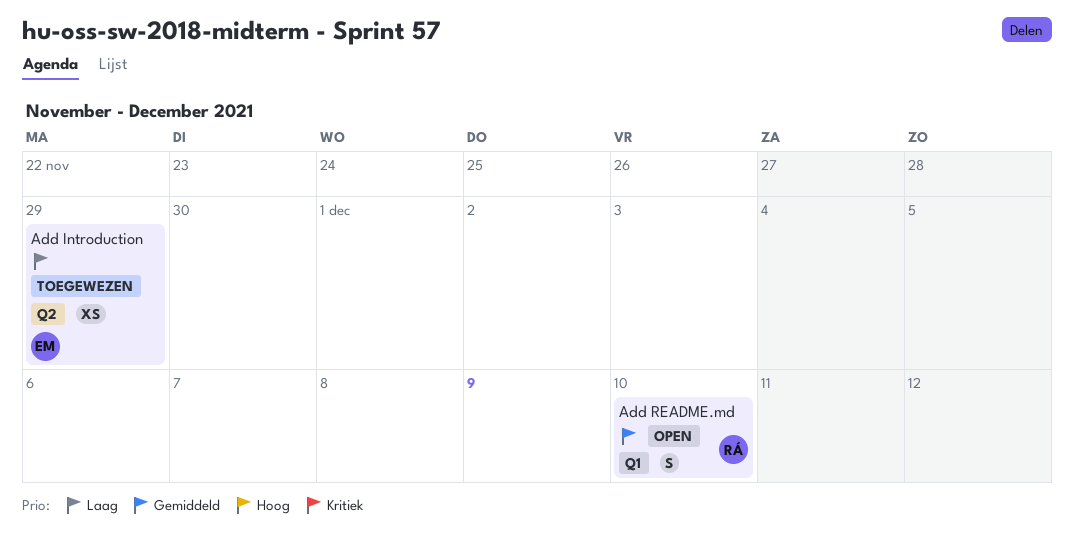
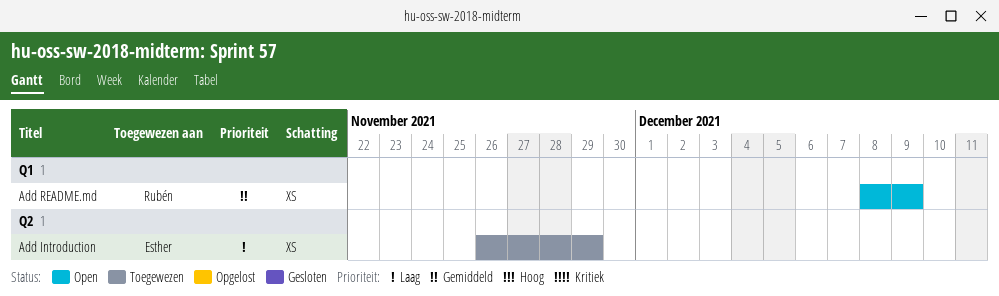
Add README.md, estimate: S -> XS
Add README.md, due: Dec 10 -> Dec 9

